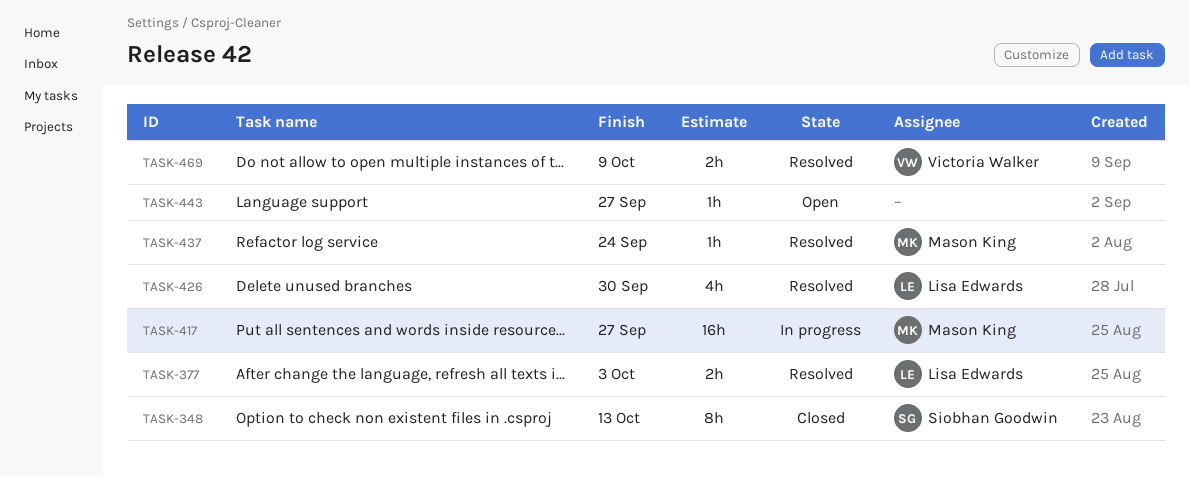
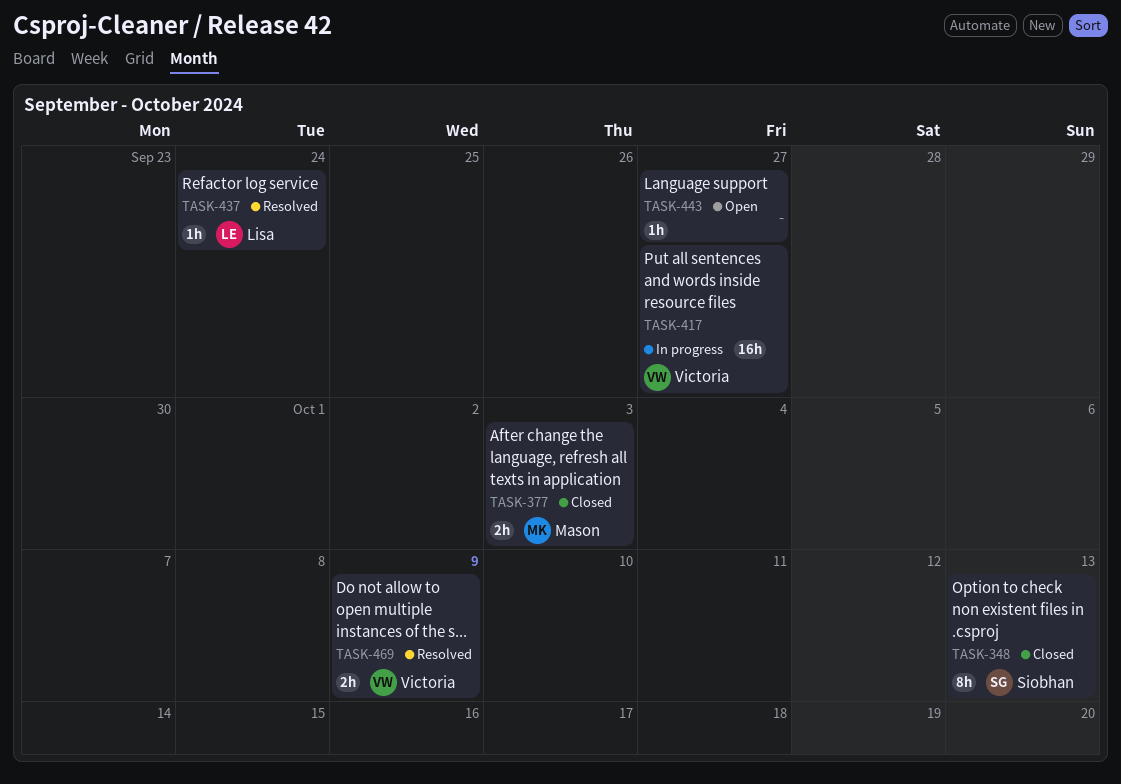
TASK-377, status: Resolved -> Closed
TASK-377, owner: Lisa Edwards -> Mason King
TASK-417, owner: Mason King -> Victoria Walker
TASK-426: present -> none
TASK-437, owner: Mason King -> Lisa Edwards

